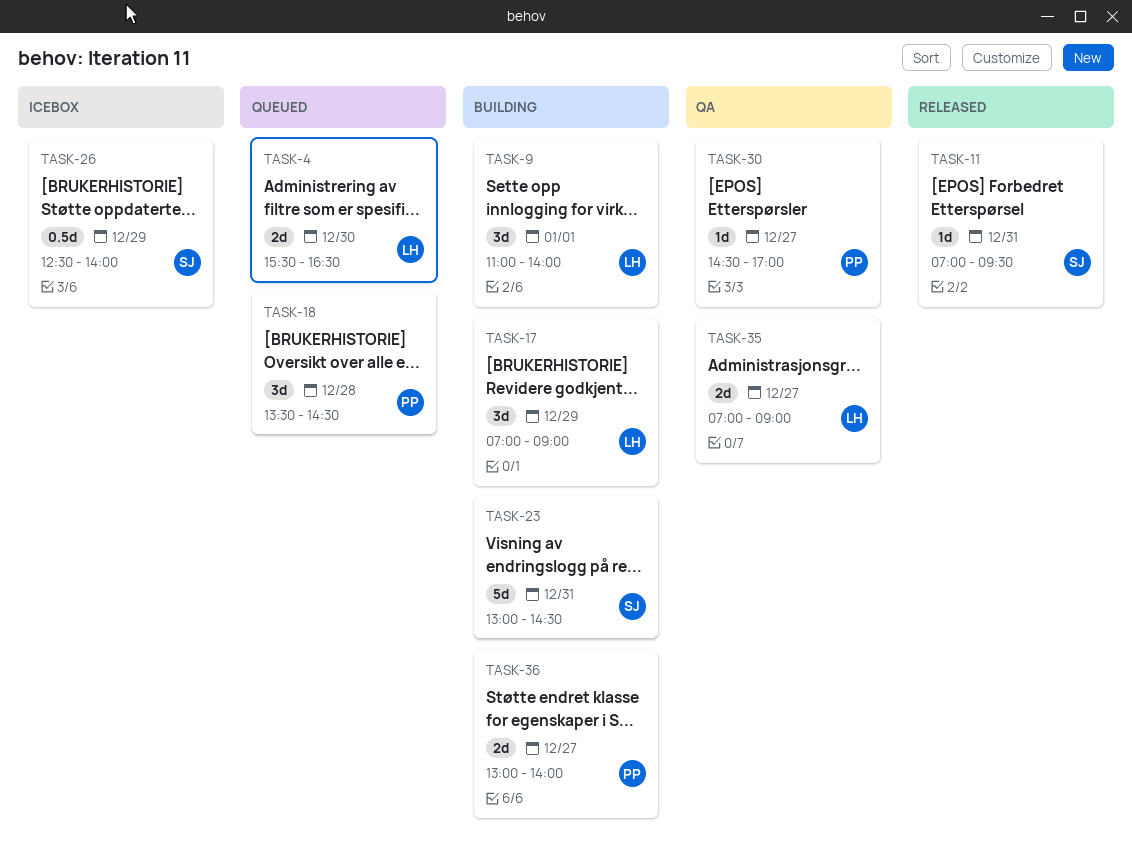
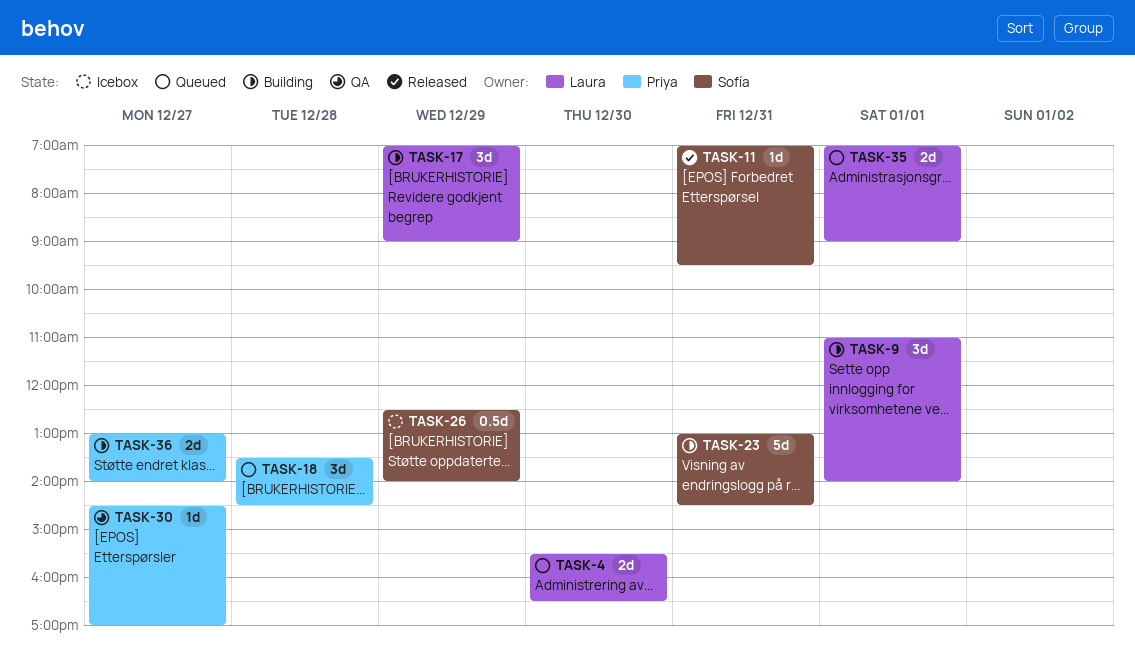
TASK-35, status: QA -> Queued
TASK-35, day: Dec 27 -> Jan 1

